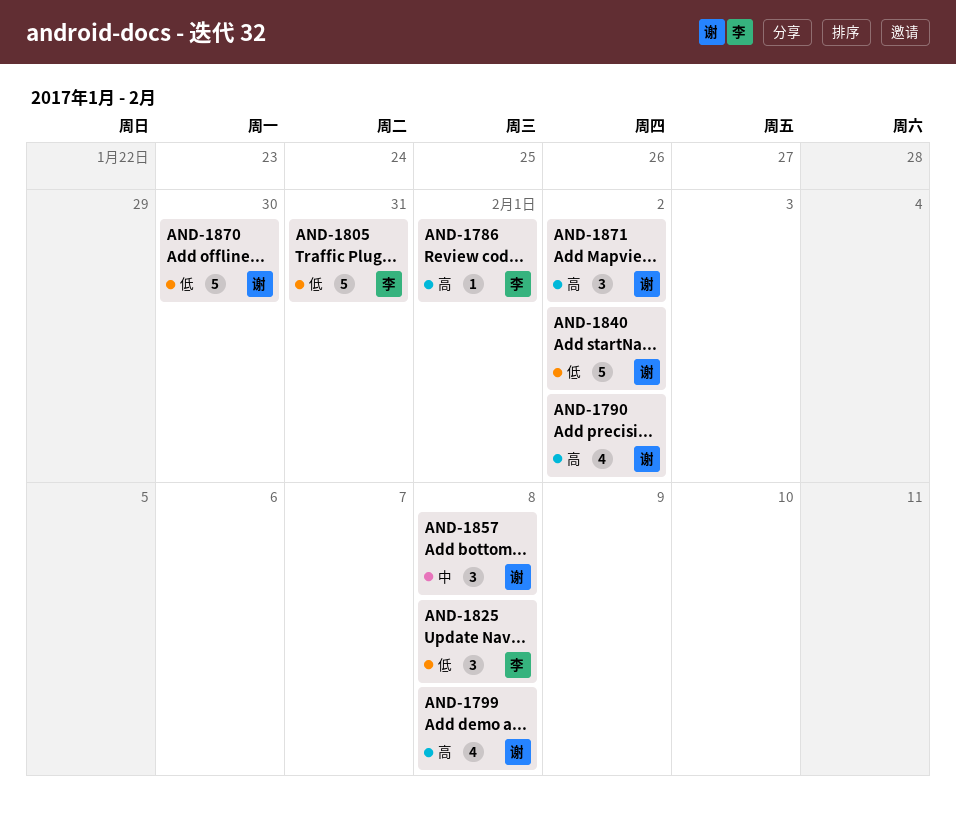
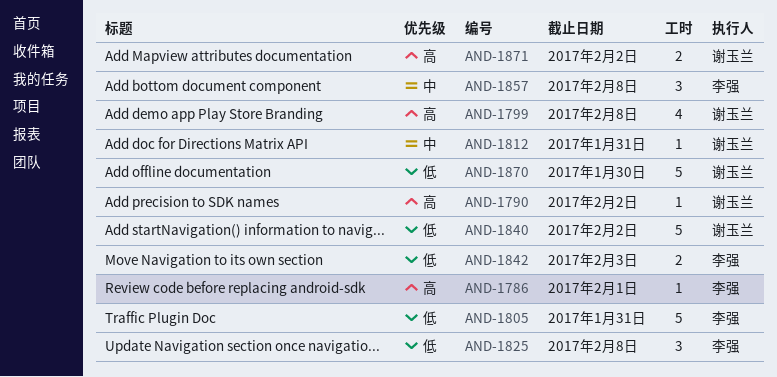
AND-1790, estimate: 4 -> 1
AND-1812: none -> present
AND-1842: none -> present
AND-1857, owner: 谢玉兰 -> 李强
AND-1871, estimate: 3 -> 2

